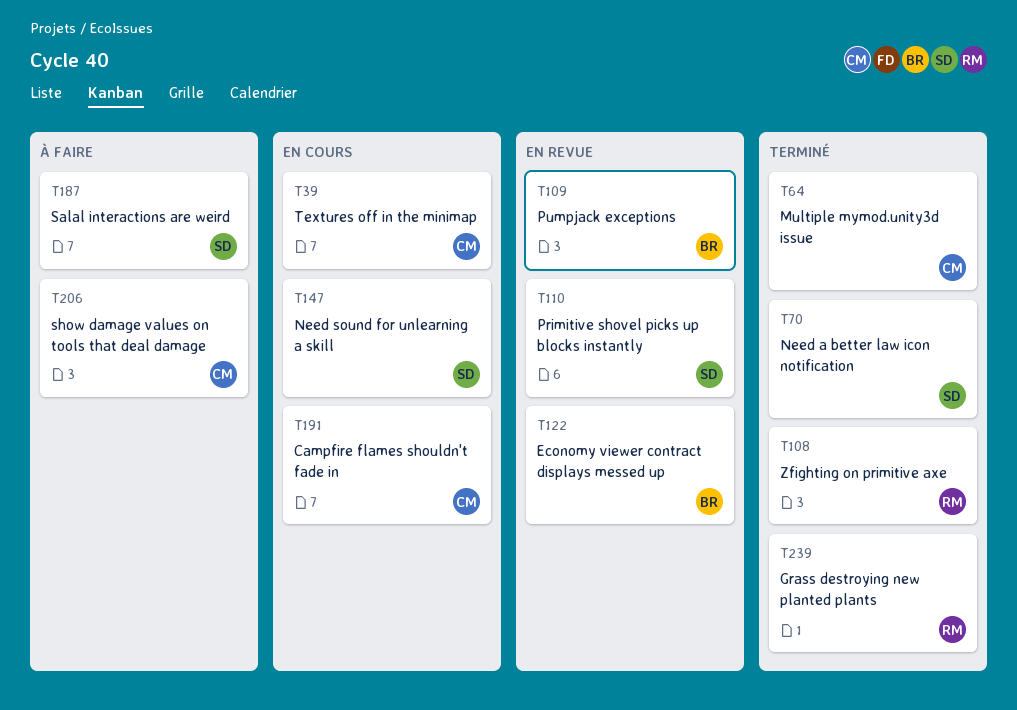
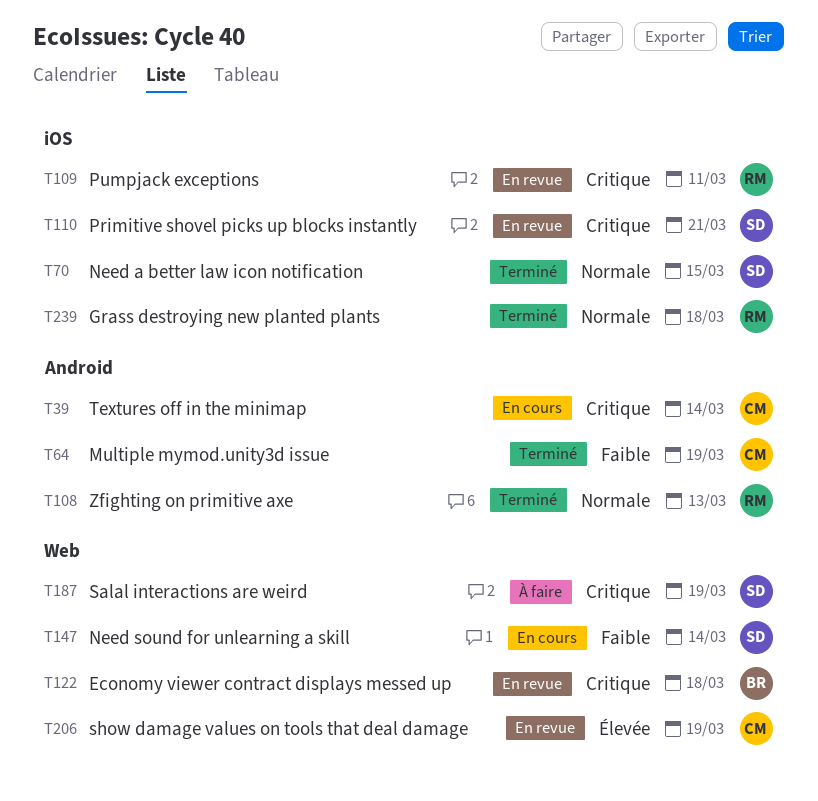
T109, owner: BR -> RM
T191: present -> none
T206, status: À faire -> En revue

